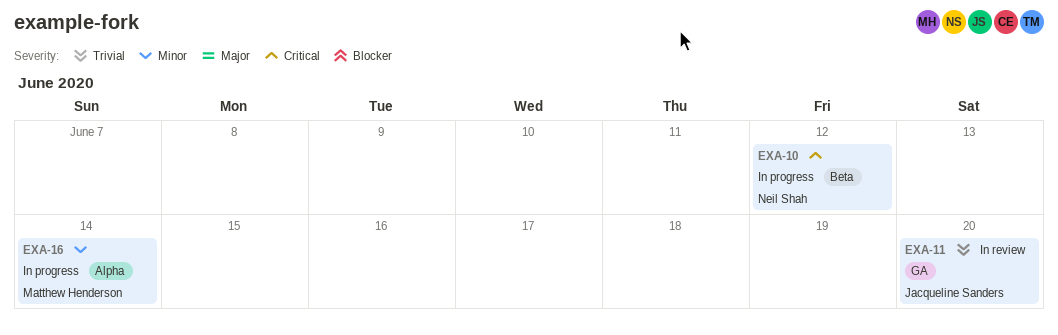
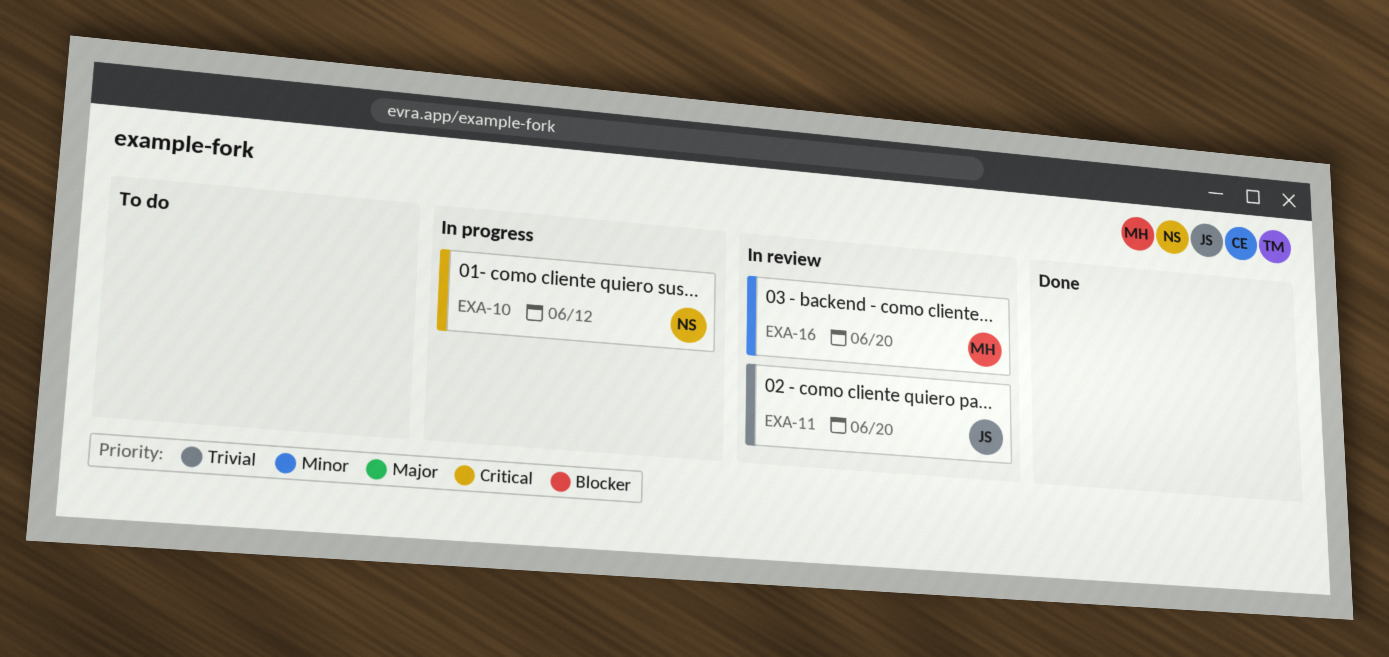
EXA-16, status: In progress -> In review
EXA-16, due: Jun 14 -> Jun 20

